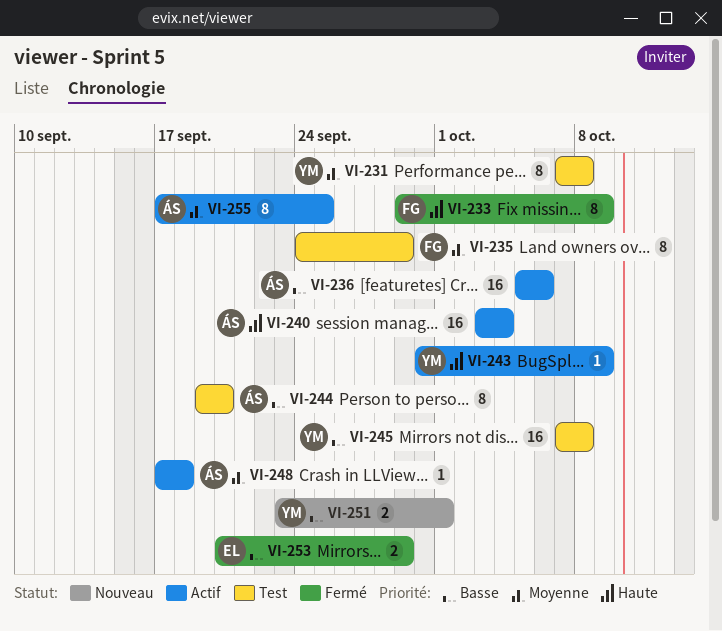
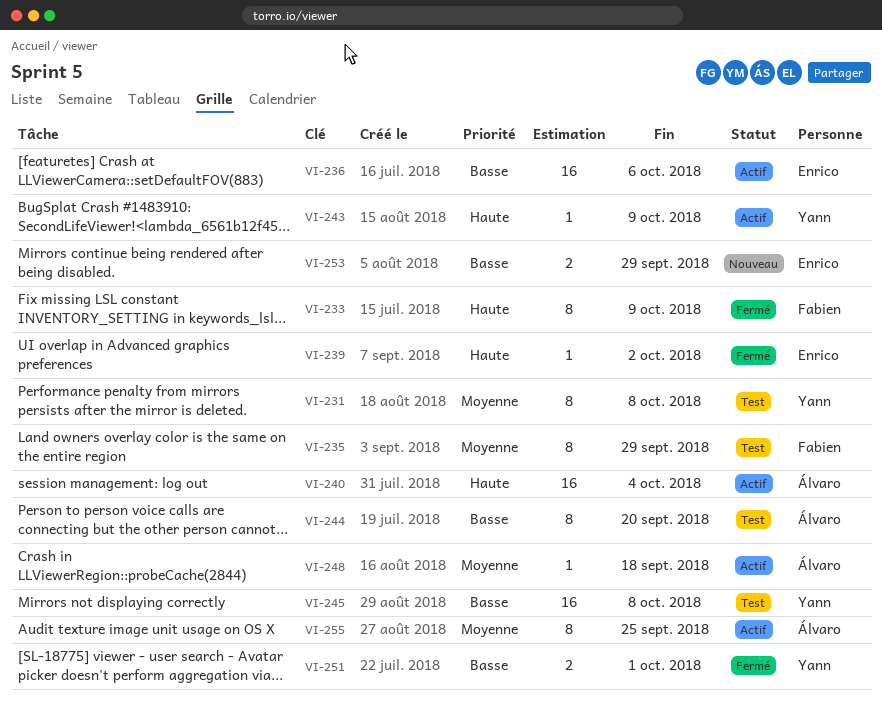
VI-236, owner: Álvaro -> Enrico
VI-239: none -> present
VI-251, status: Nouveau -> Fermé
VI-253, status: Fermé -> Nouveau

